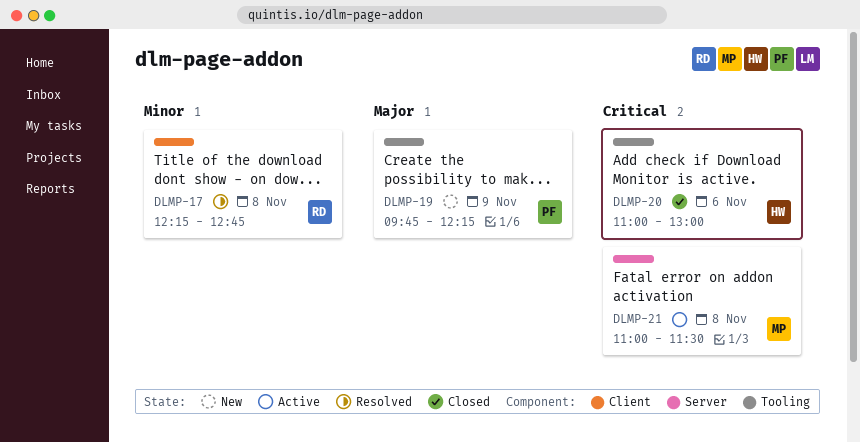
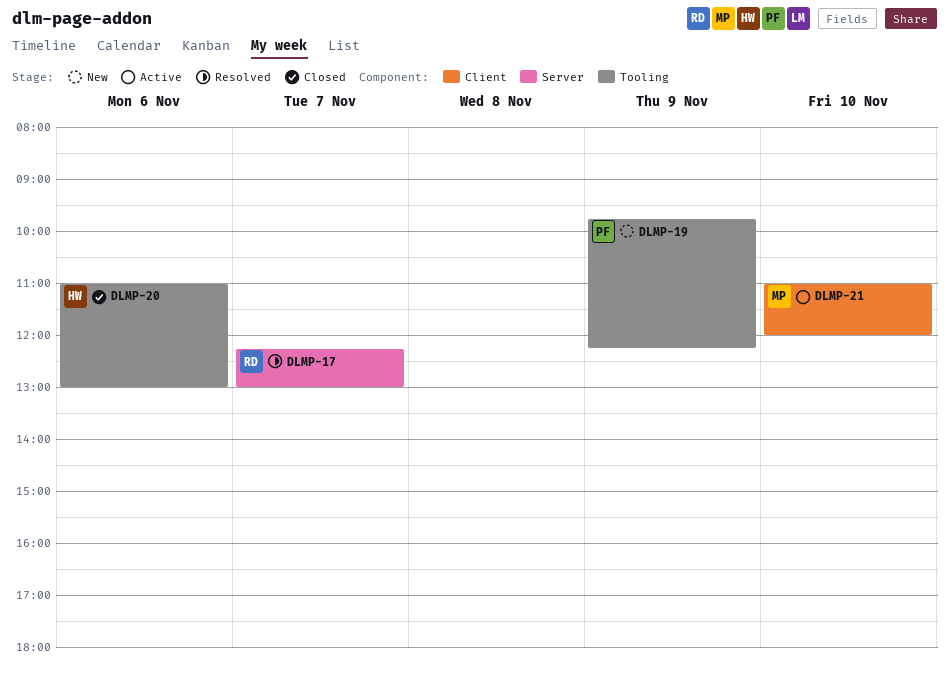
DLMP-17, label: Client -> Server
DLMP-17, day: Nov 8 -> Nov 7
DLMP-17, ends: 12:45 -> 13:00
DLMP-21, label: Server -> Client
DLMP-21, day: Nov 8 -> Nov 10
DLMP-21, ends: 11:30 -> 12:00

